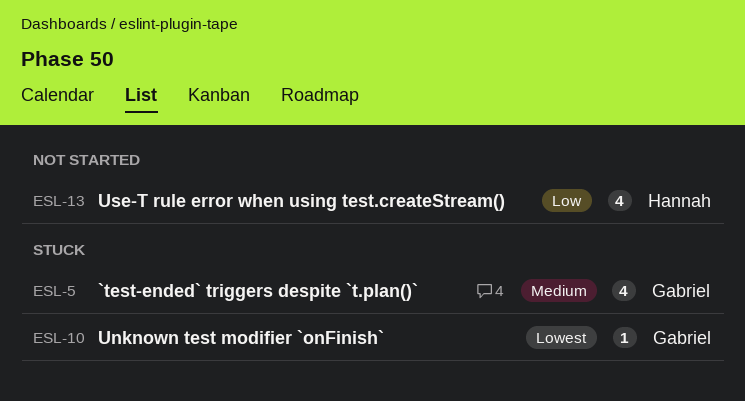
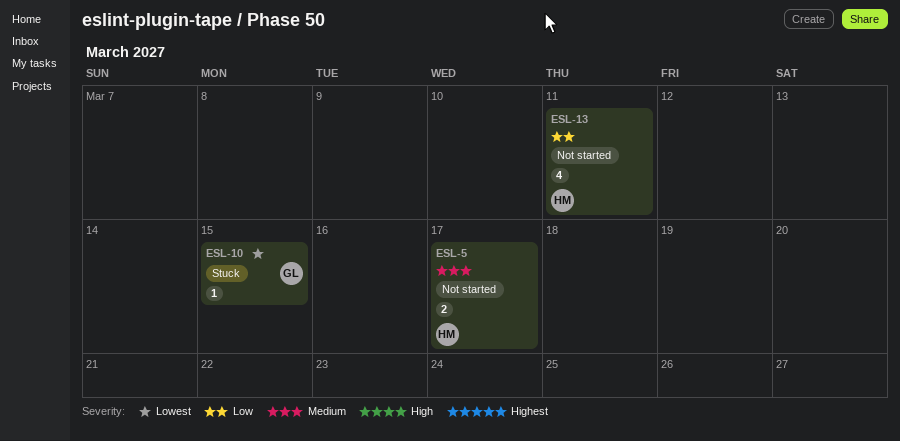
ESL-5, status: Stuck -> Not started
ESL-5, owner: Gabriel -> Hannah
ESL-5, estimate: 4 -> 2

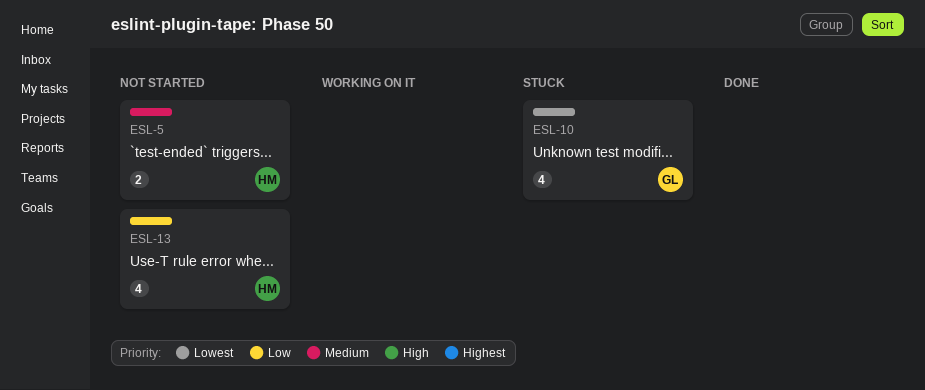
ESL-10, estimate: 1 -> 4

